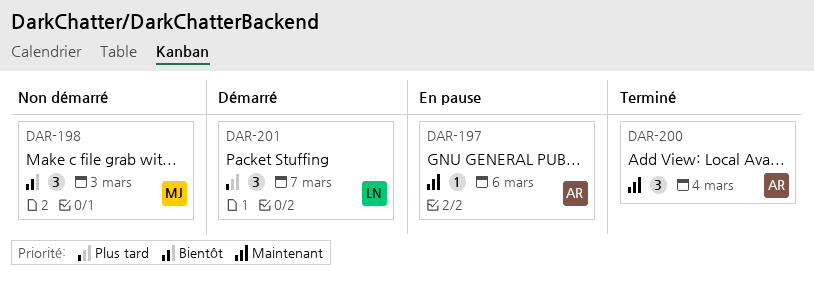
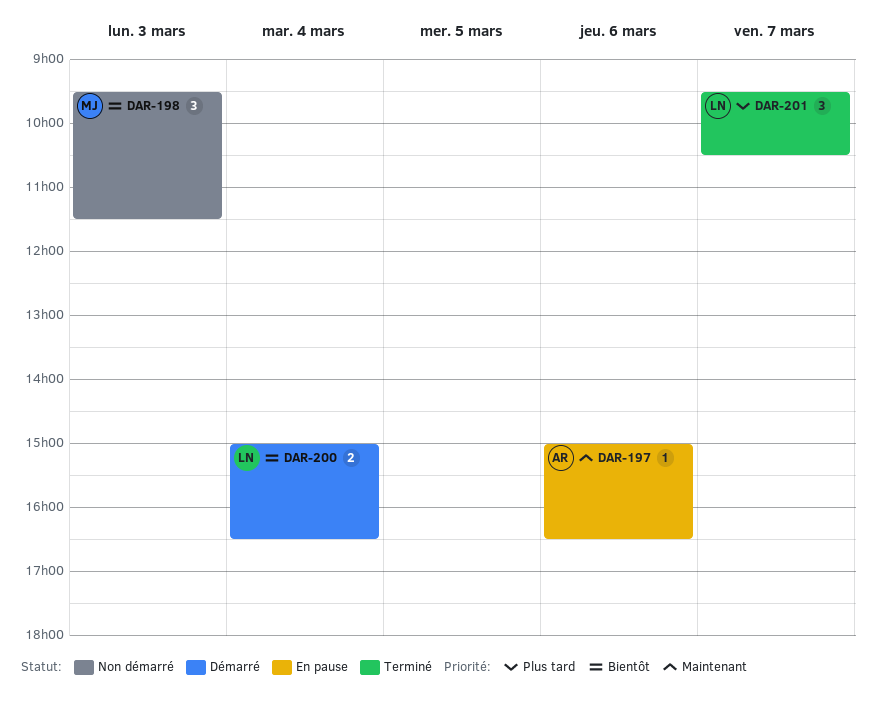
DAR-200, status: Terminé -> Démarré
DAR-200, owner: AR -> LN
DAR-200, priority: Maintenant -> Bientôt
DAR-200, estimate: 3 -> 2
DAR-201, status: Démarré -> Terminé

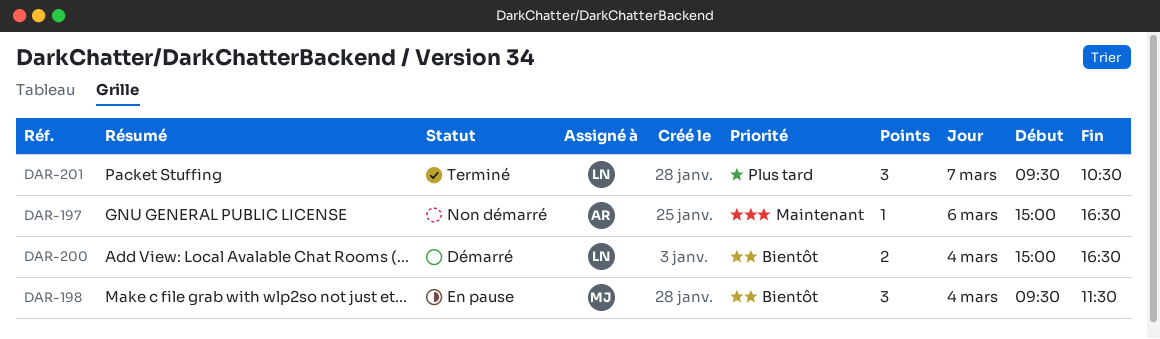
DAR-197, status: En pause -> Non démarré
DAR-198, status: Non démarré -> En pause
DAR-198, day: Mar 3 -> Mar 4

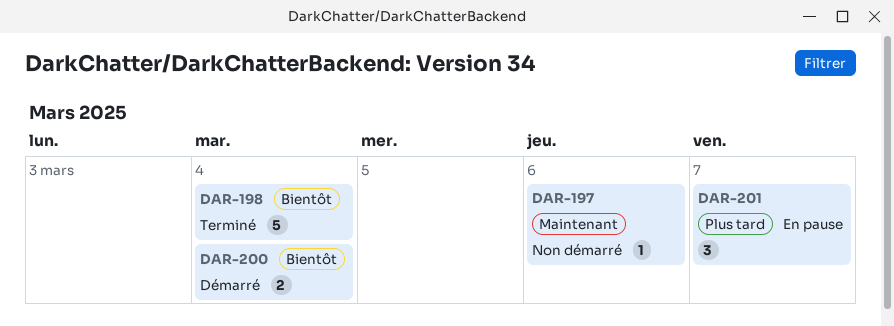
DAR-198, status: En pause -> Terminé
DAR-198, estimate: 3 -> 5
DAR-201, status: Terminé -> En pause

